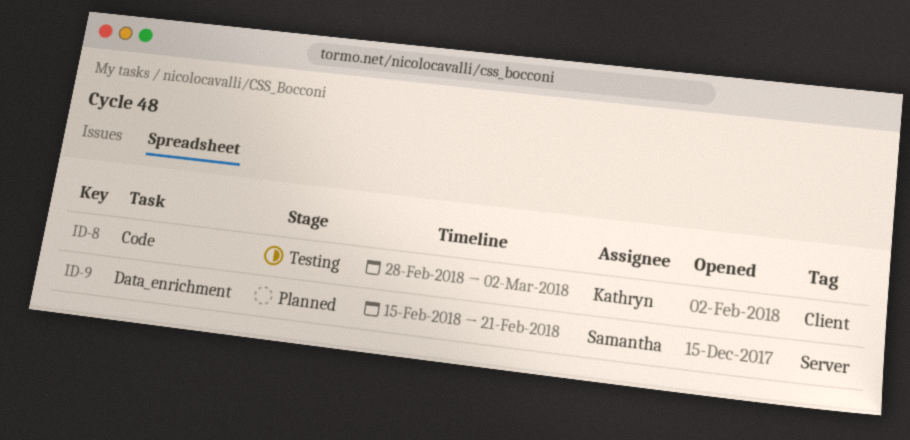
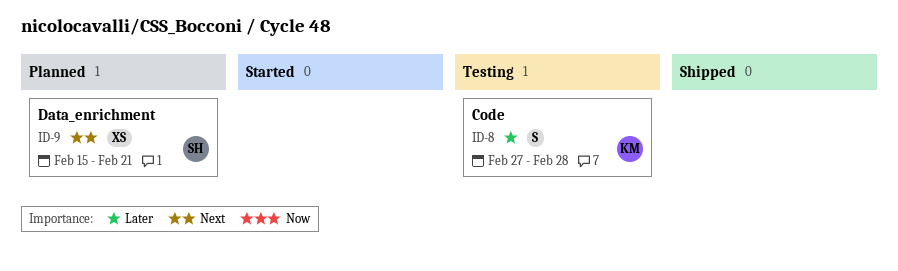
ID-8, start: Feb 28 -> Feb 27
ID-8, due: Mar 2 -> Feb 28

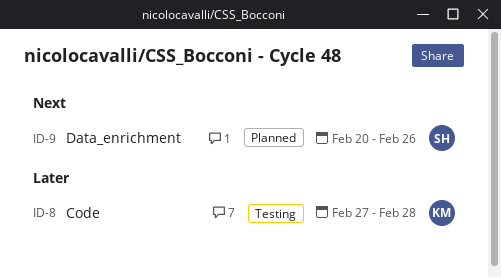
ID-9, start: Feb 15 -> Feb 20
ID-9, due: Feb 21 -> Feb 26

